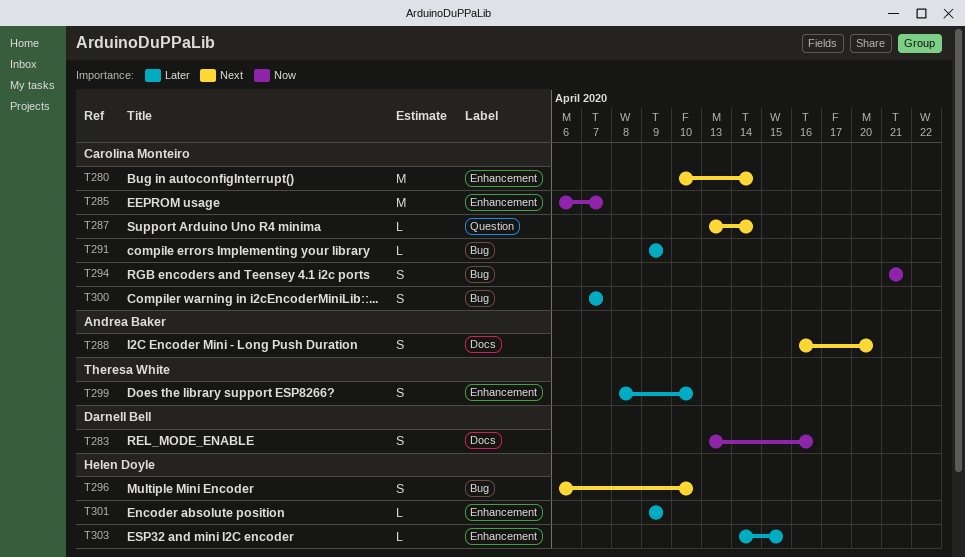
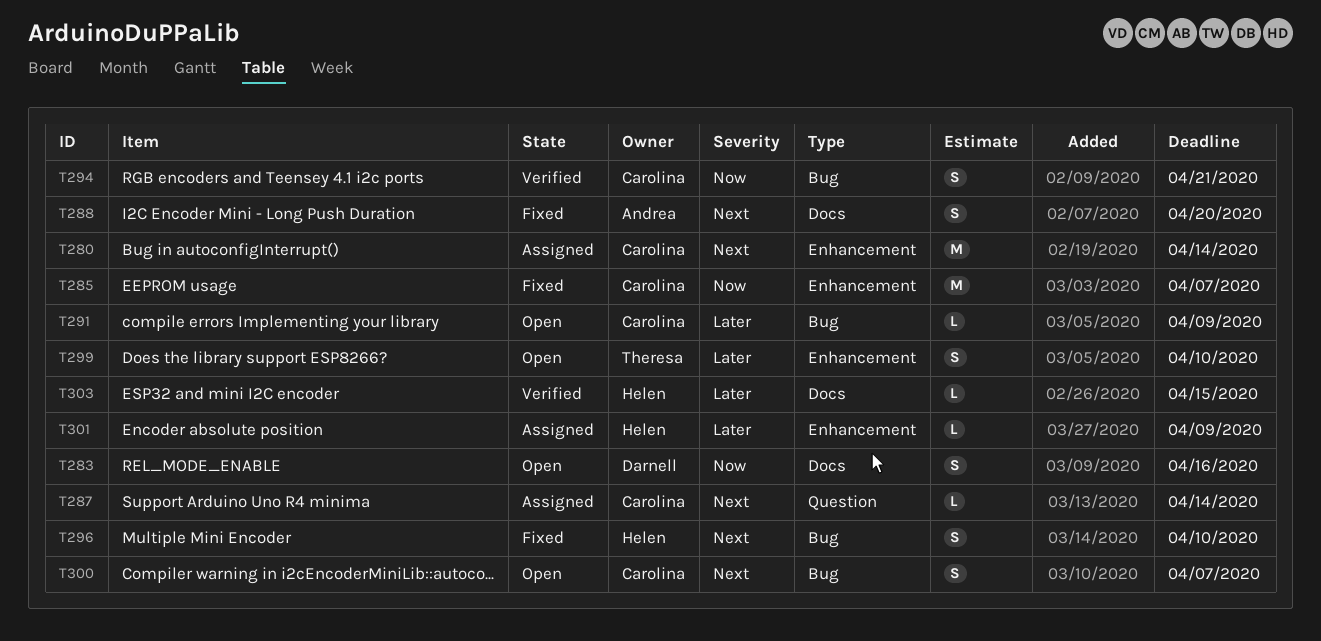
T300, priority: Later -> Next
T303, label: Enhancement -> Docs

